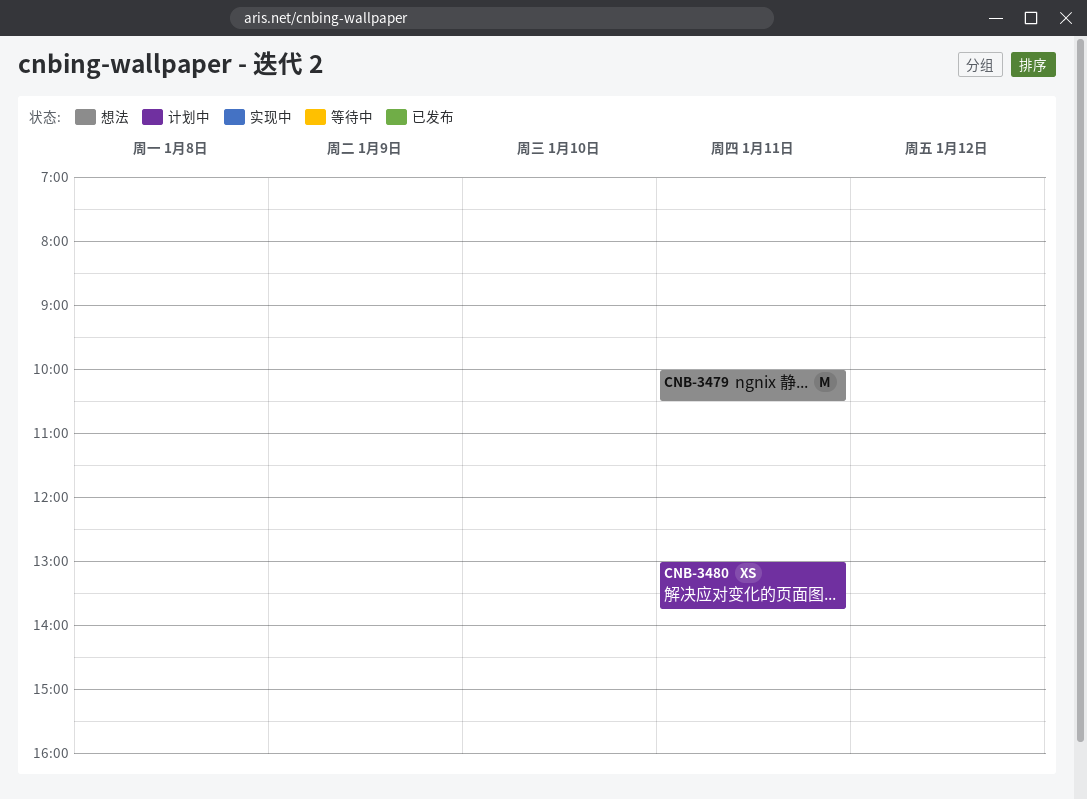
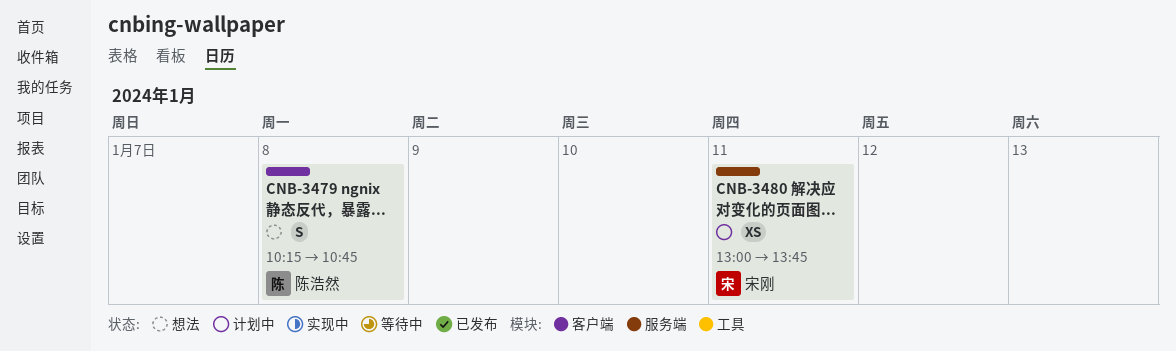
CNB-3479, estimate: M -> S
CNB-3479, day: Jan 11 -> Jan 8
CNB-3479, begins: 10:00 -> 10:15
CNB-3479, ends: 10:30 -> 10:45

